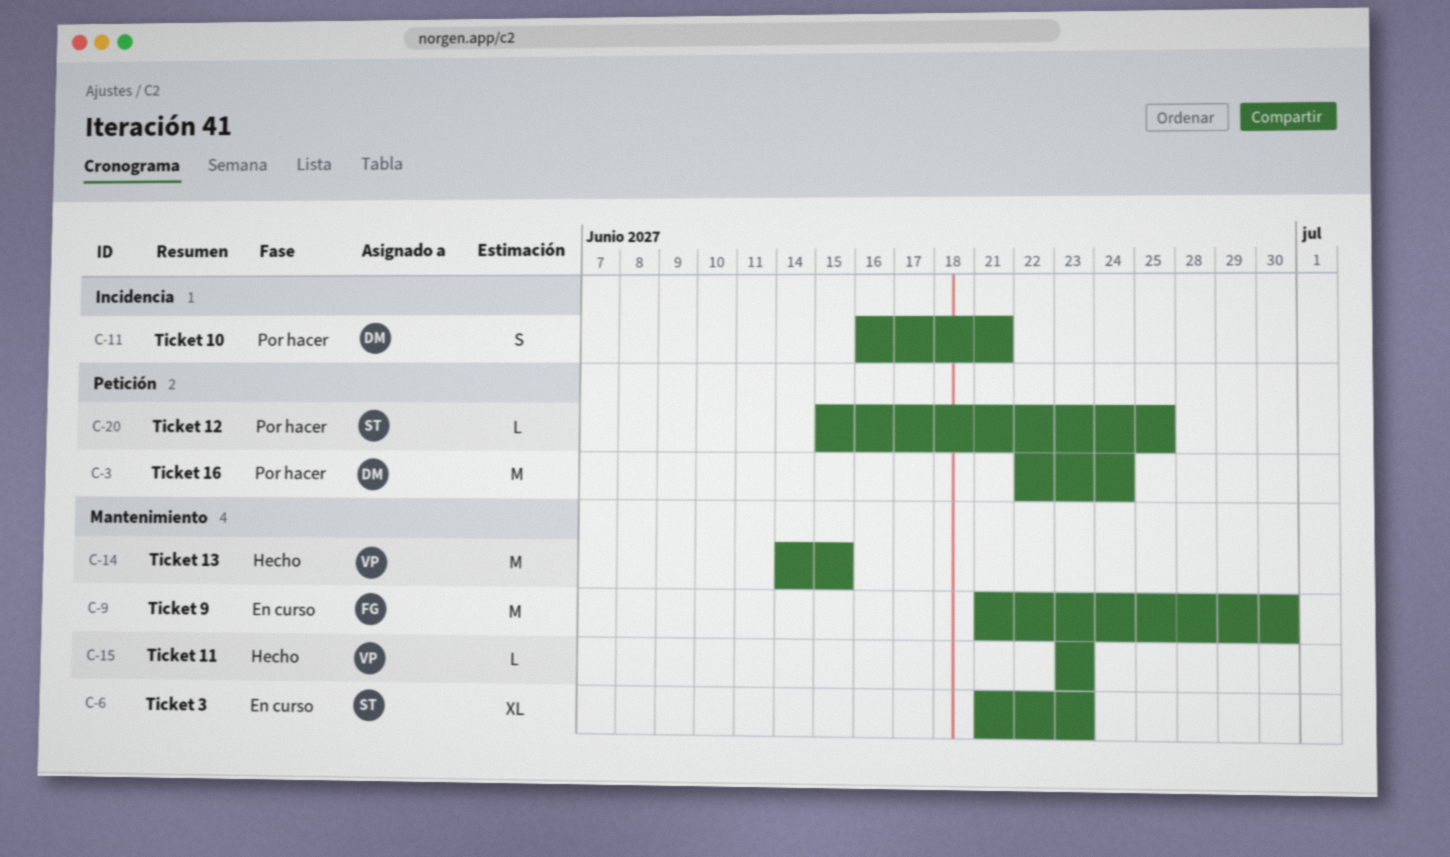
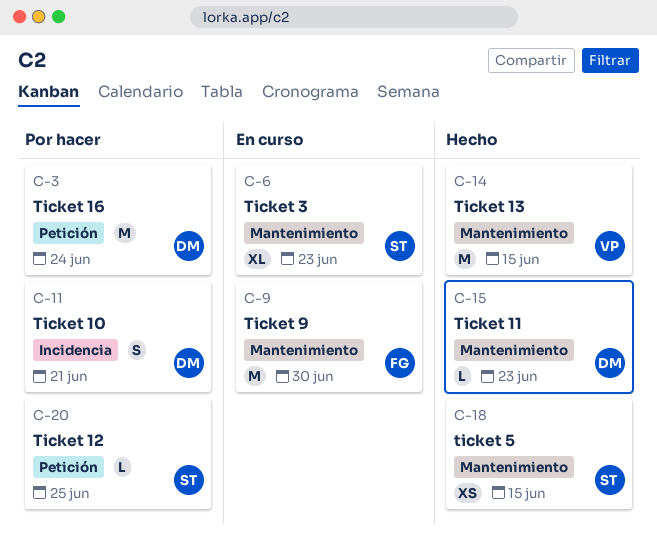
C-15, owner: VP -> DM
C-18: none -> present

